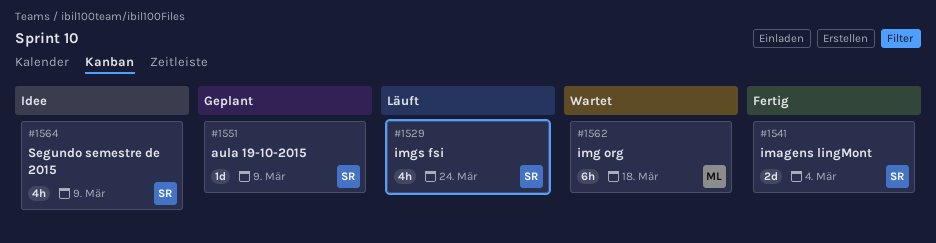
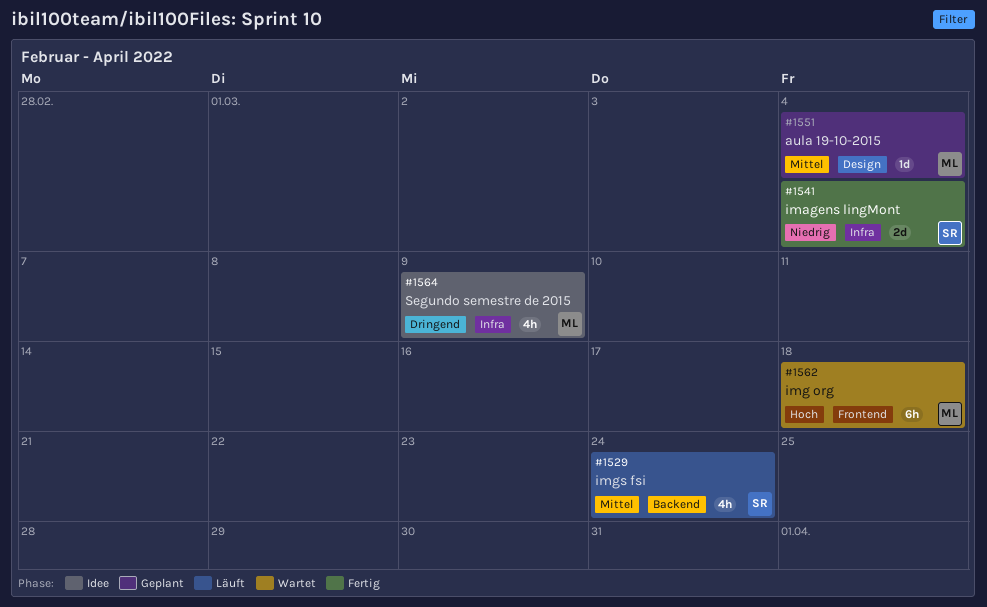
#1551, owner: SR -> ML
#1551, due: Mar 9 -> Mar 4
#1564, owner: SR -> ML

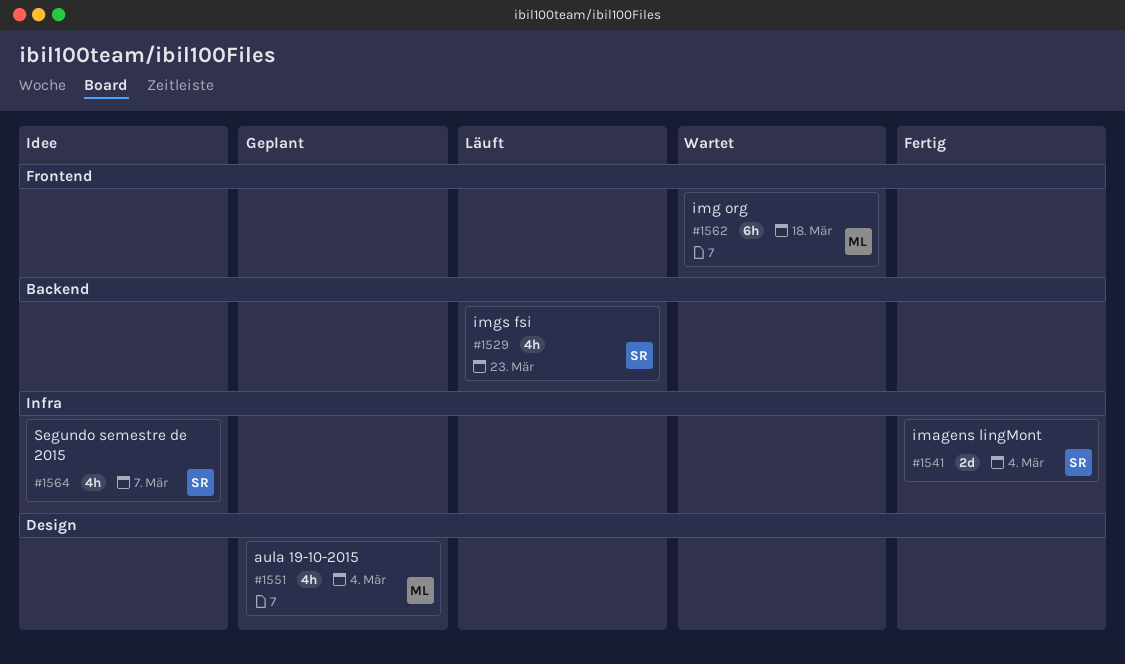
#1529, due: Mar 24 -> Mar 23
#1551, estimate: 1d -> 4h
#1564, owner: ML -> SR
#1564, due: Mar 9 -> Mar 7

